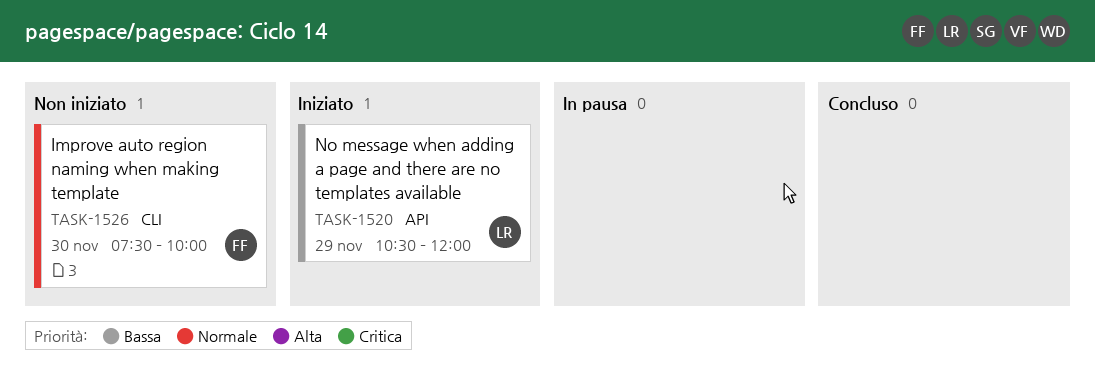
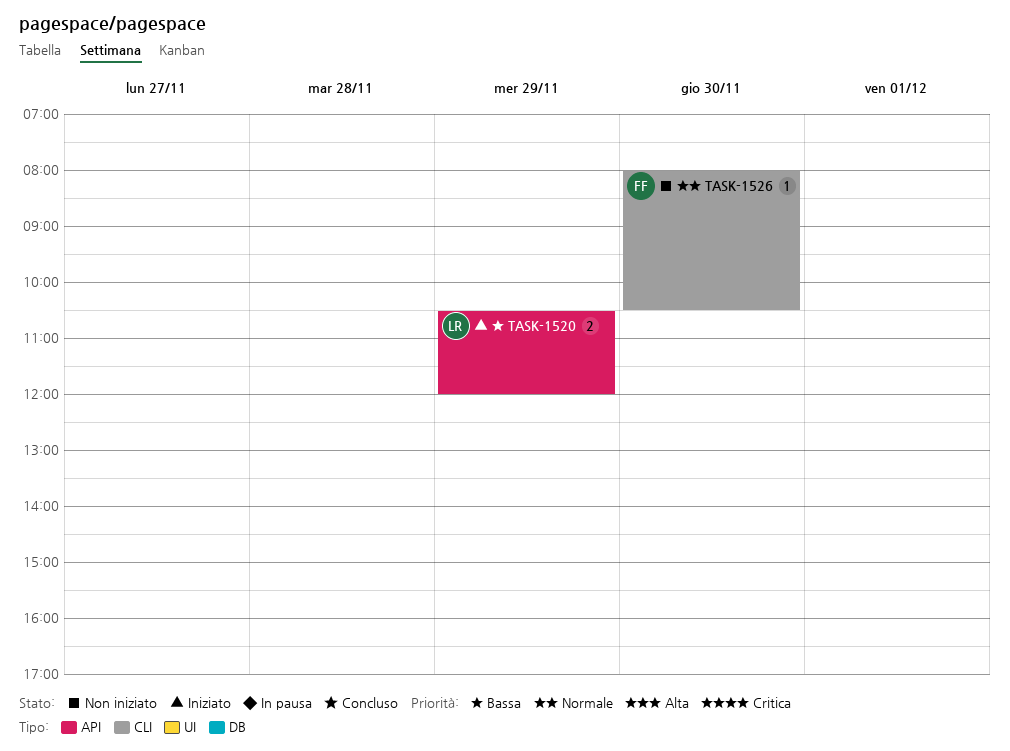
TASK-1526, begins: 07:30 -> 08:00
TASK-1526, ends: 10:00 -> 10:30

